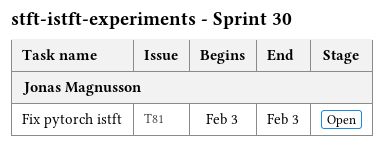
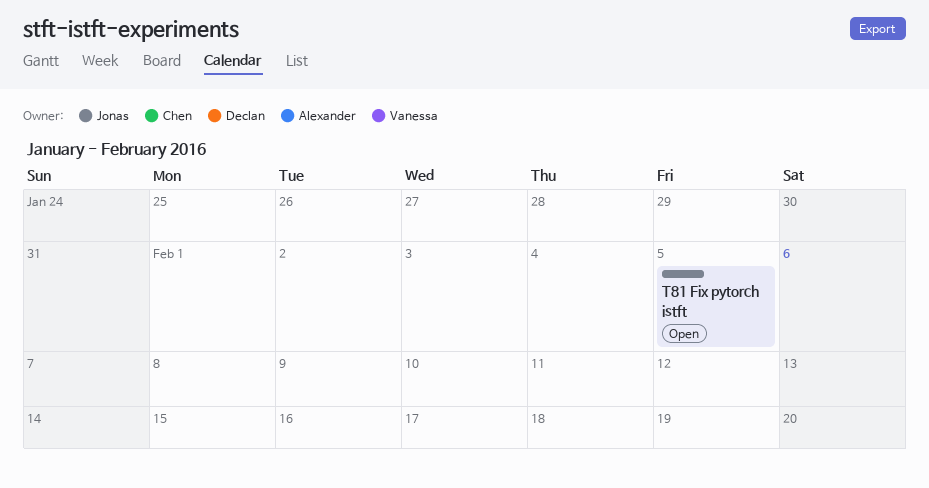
T81, due: Feb 3 -> Feb 5

